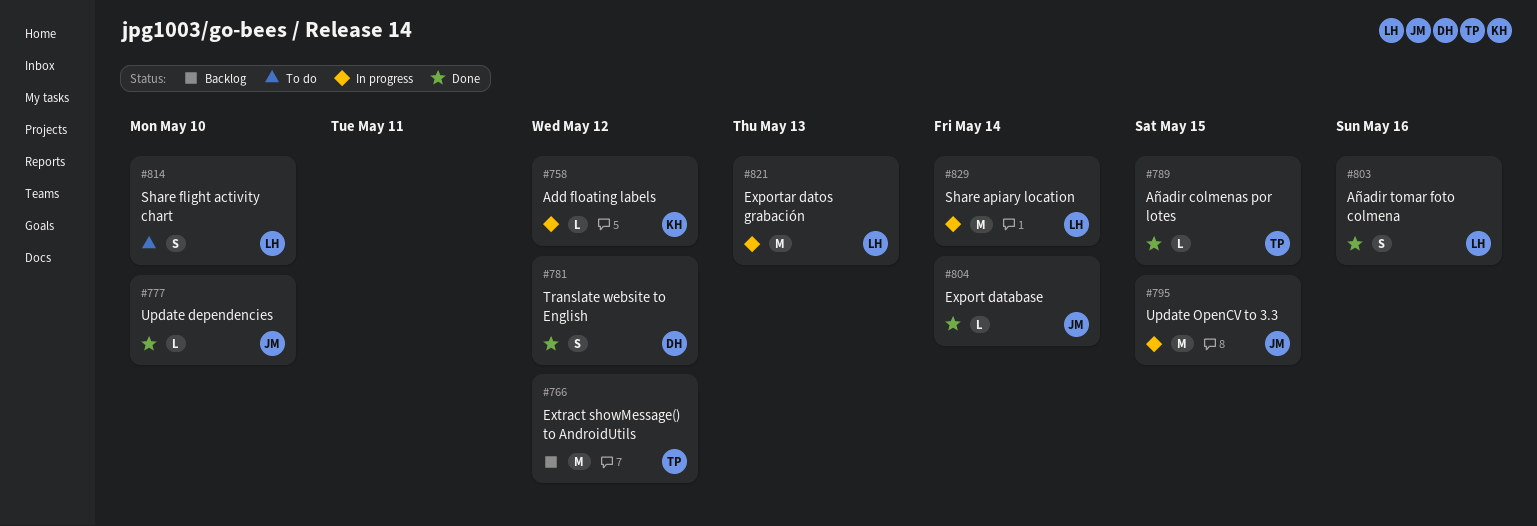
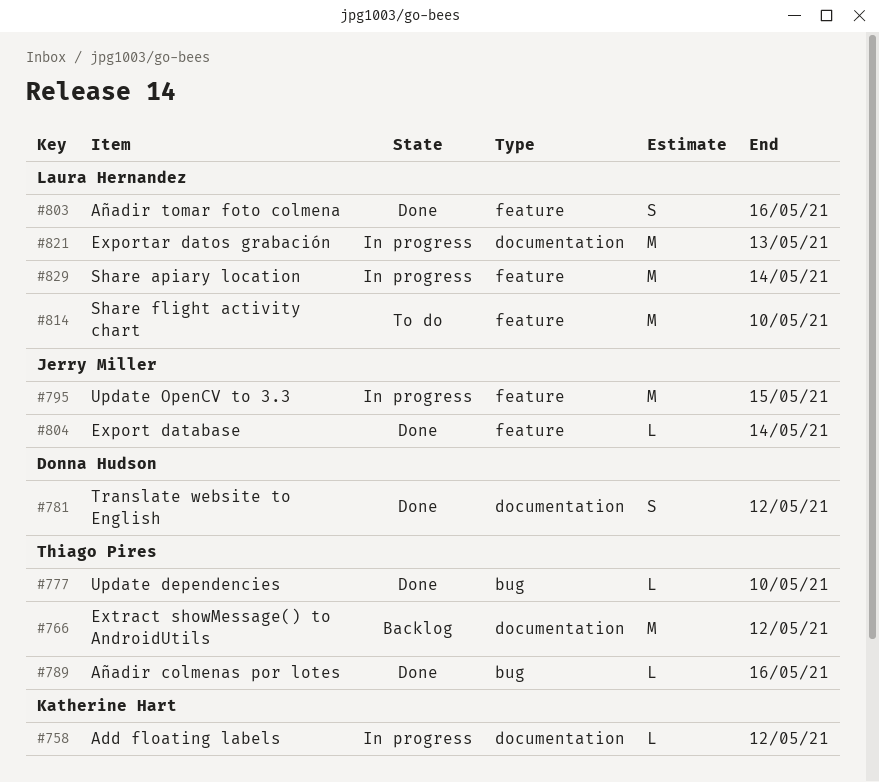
#777, owner: Jerry Miller -> Thiago Pires
#789, due: May 15 -> May 16
#814, estimate: S -> M

